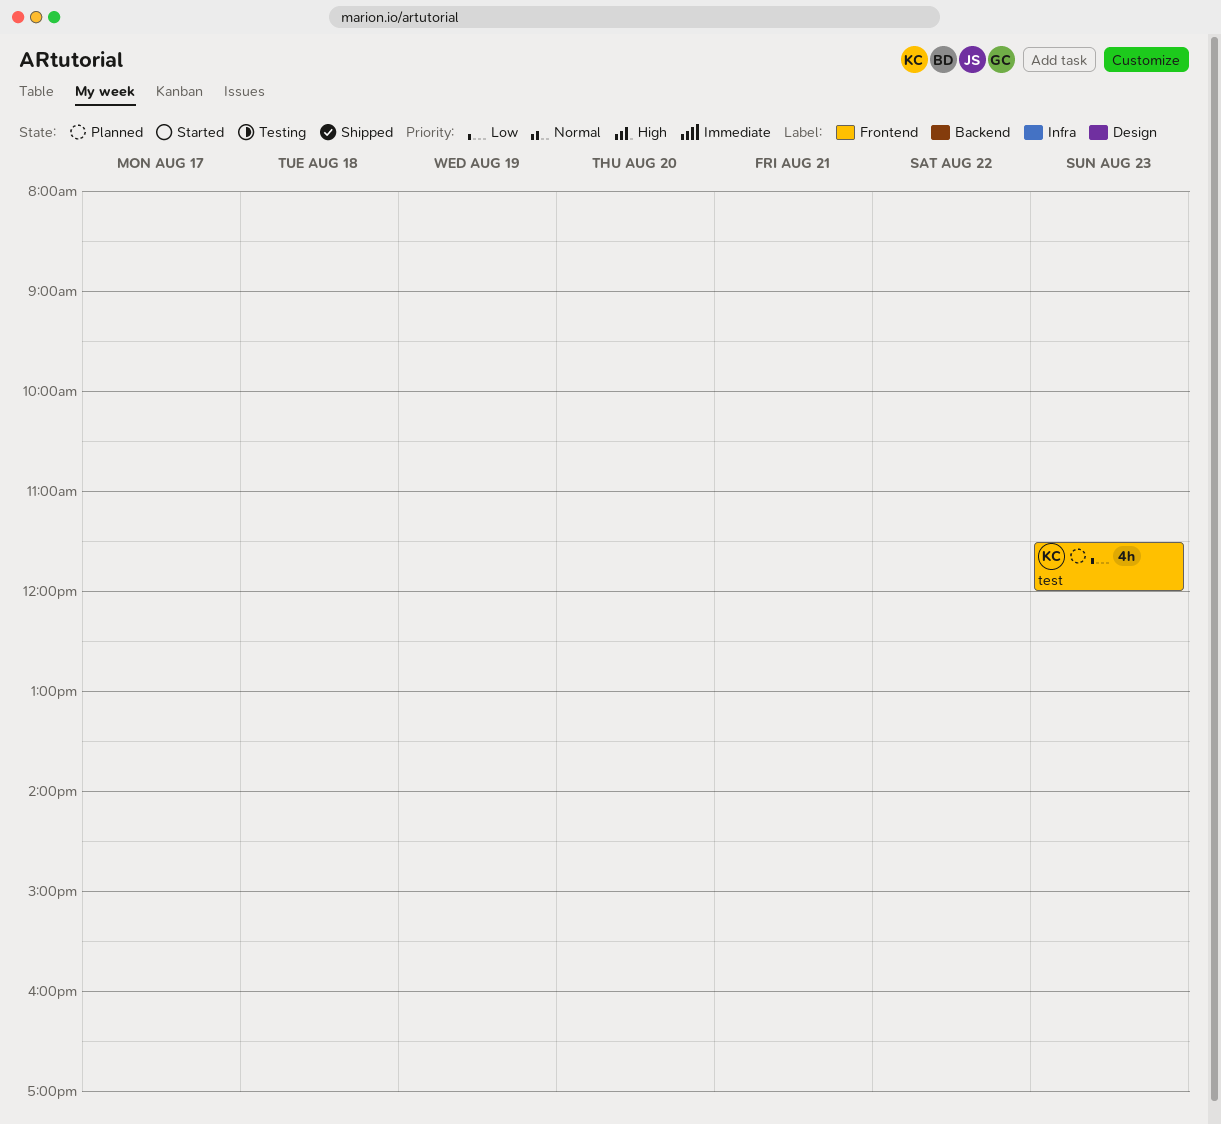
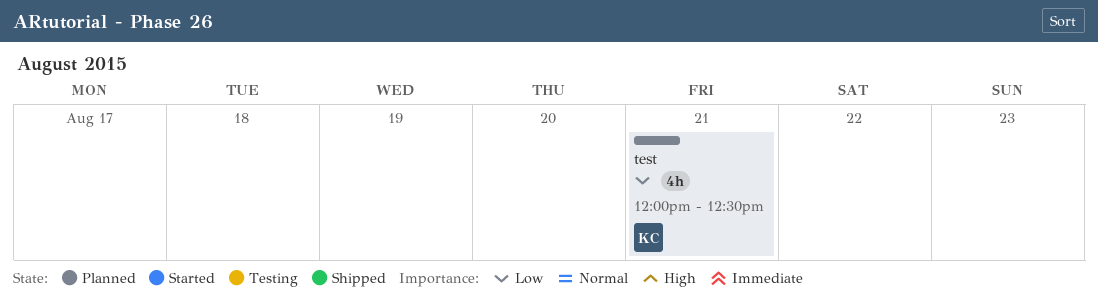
test, day: Aug 23 -> Aug 21
test, begins: 11:30 -> 12:00
test, ends: 12:00 -> 12:30

